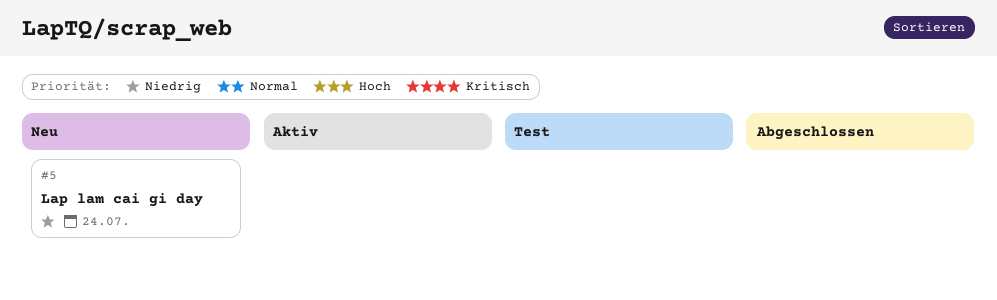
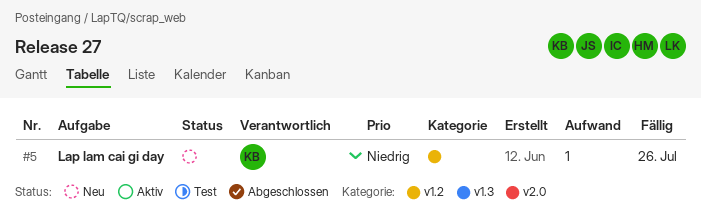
#5, due: Jul 24 -> Jul 26

